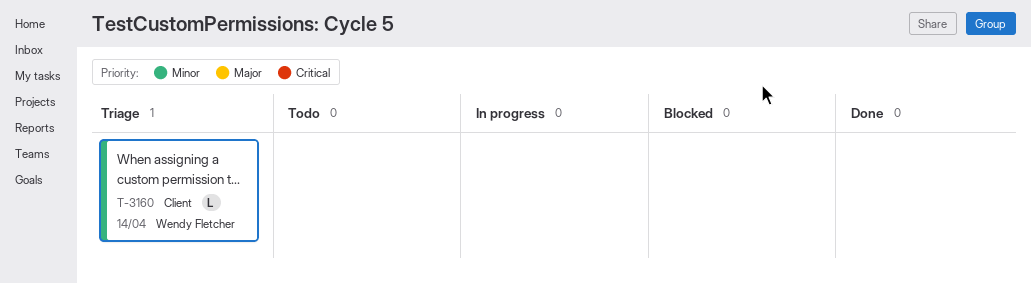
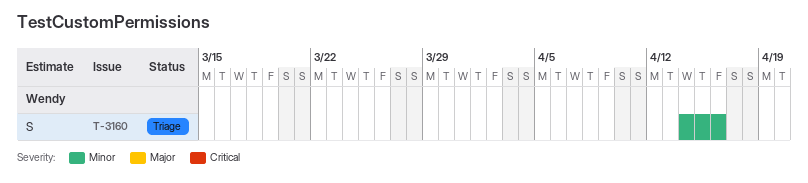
T-3160, estimate: L -> S
T-3160, due: Apr 14 -> Apr 16

